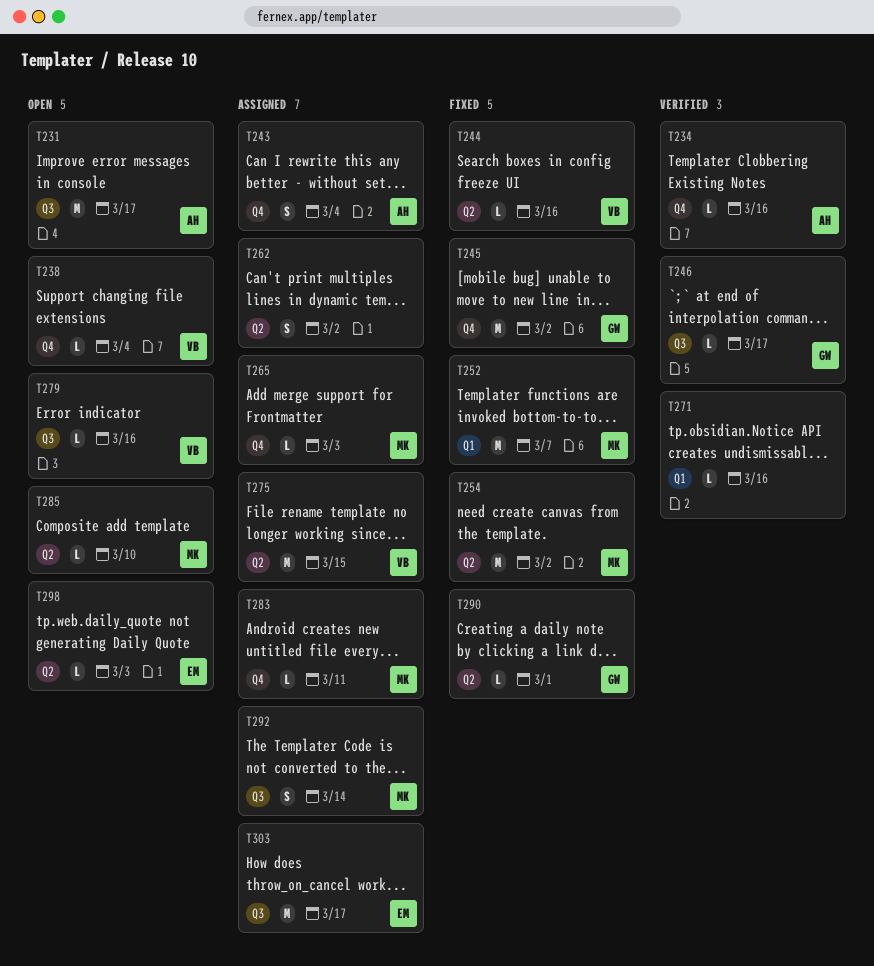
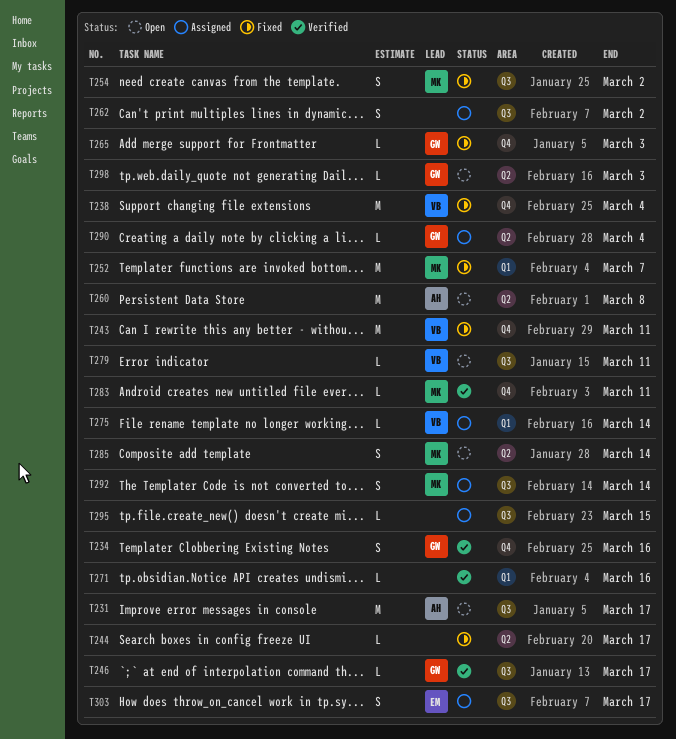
T234, owner: AH -> GW
T234, estimate: L -> S
T238, status: Open -> Fixed
T238, estimate: L -> M
T243, status: Assigned -> Fixed
T243, owner: AH -> VB
T243, estimate: S -> M
T243, due: Mar 4 -> Mar 11
T244, owner: VB -> none
T244, due: Mar 16 -> Mar 17
T245: present -> none
T254, label: Q2 -> Q3
T254, estimate: M -> S
T260: none -> present
T262, label: Q2 -> Q3
T265, status: Assigned -> Fixed
T265, owner: MK -> GW
T275, label: Q2 -> Q1
T275, estimate: M -> L
T275, due: Mar 15 -> Mar 14
T279, due: Mar 16 -> Mar 11
T283, status: Assigned -> Verified
T285, estimate: L -> S
T285, due: Mar 10 -> Mar 14
T290, status: Fixed -> Assigned
T290, due: Mar 1 -> Mar 4
T295: none -> present
T298, owner: EM -> GW
T303, estimate: M -> S

